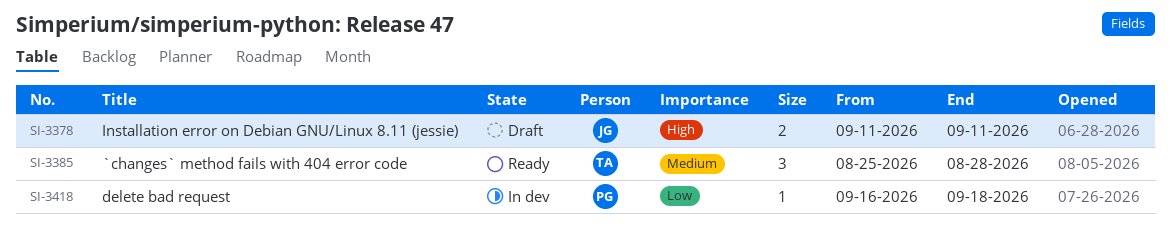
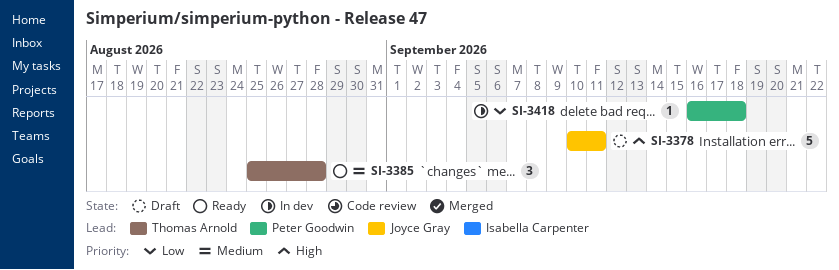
SI-3378, estimate: 2 -> 5
SI-3378, start: Sep 11 -> Sep 10

